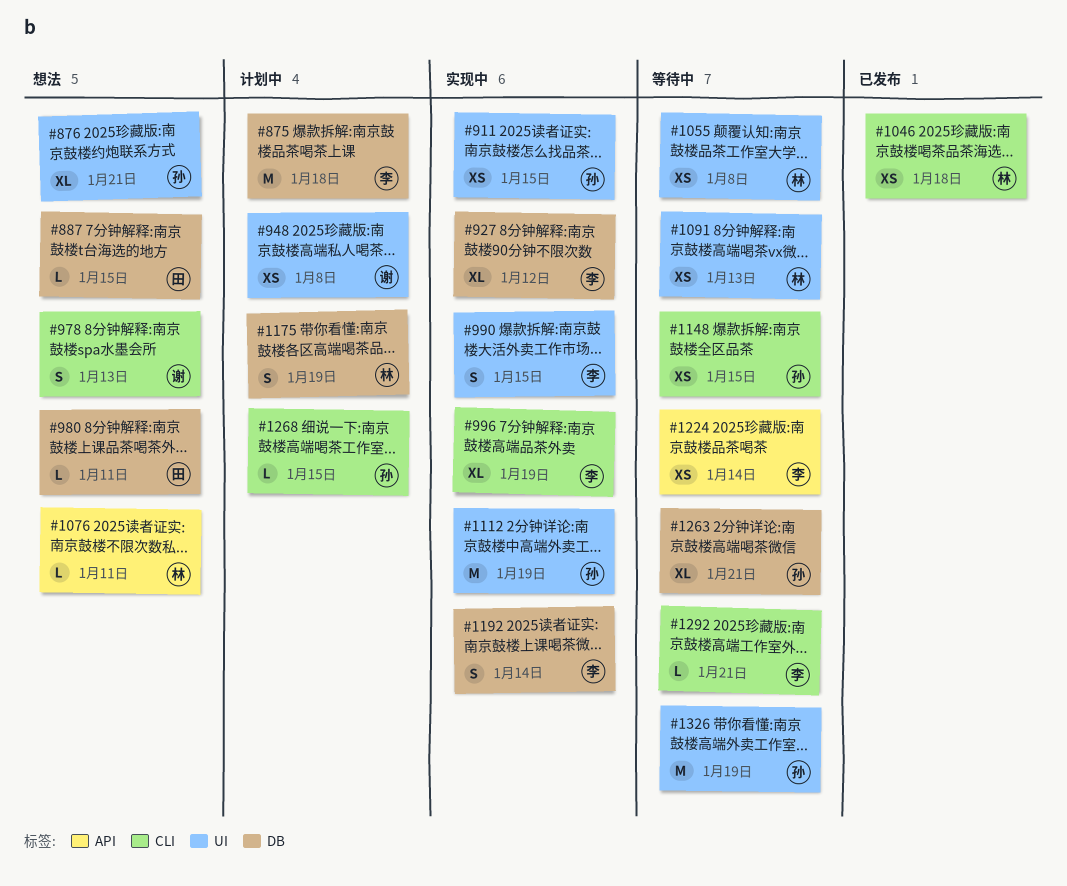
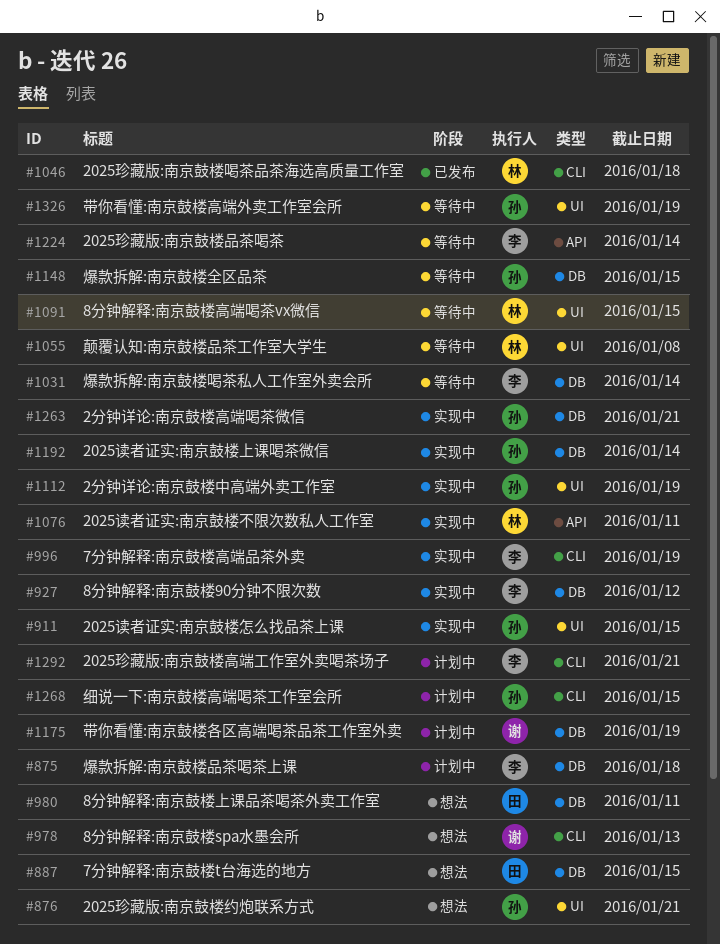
#948: present -> none
#990: present -> none
#1031: none -> present
#1076, status: 想法 -> 实现中
#1091, due: Jan 13 -> Jan 15
#1148, label: CLI -> DB
#1175, owner: 林 -> 谢
#1192, owner: 李 -> 孙
#1263, status: 等待中 -> 实现中
#1292, status: 等待中 -> 计划中

